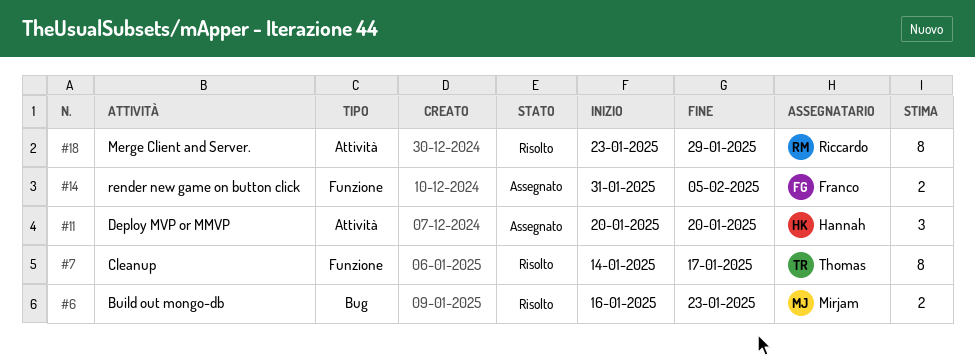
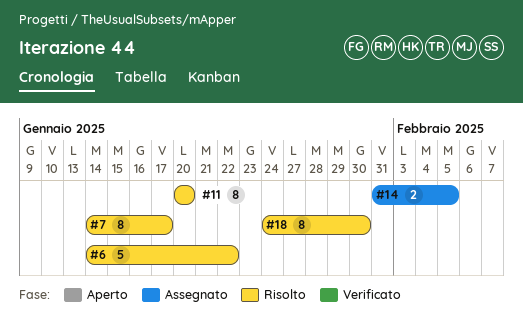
#6, estimate: 2 -> 5
#6, start: Jan 16 -> Jan 14
#6, due: Jan 23 -> Jan 22
#11, status: Assegnato -> Risolto
#11, estimate: 3 -> 8
#18, start: Jan 23 -> Jan 24
#18, due: Jan 29 -> Jan 30

